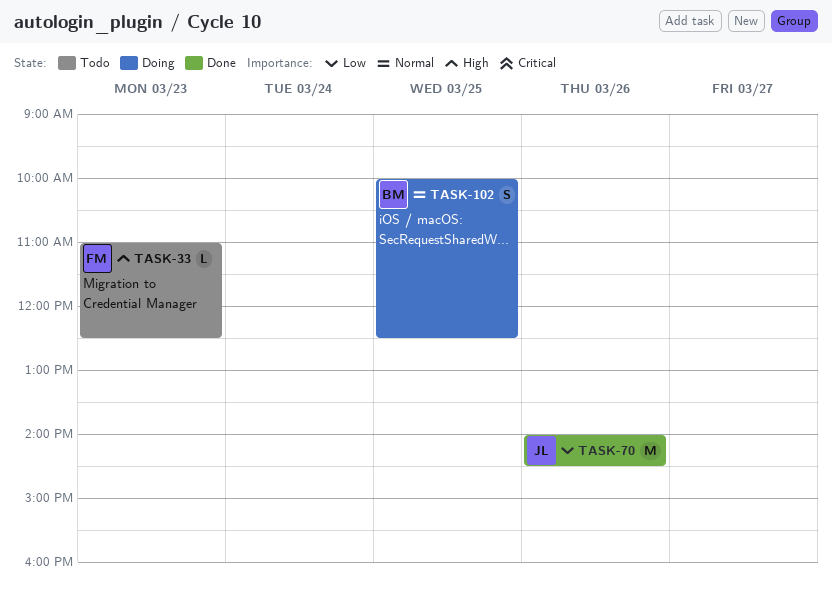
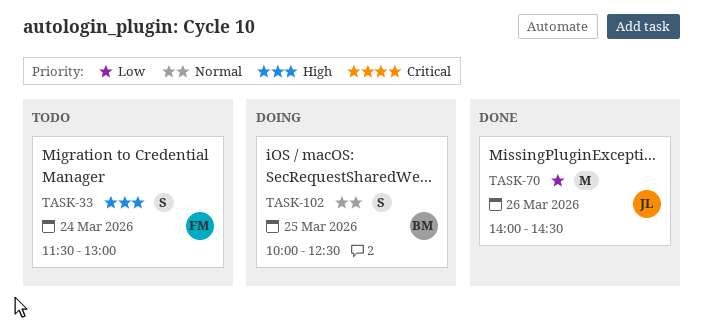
TASK-33, estimate: L -> S
TASK-33, day: Mar 23 -> Mar 24
TASK-33, begins: 11:00 -> 11:30
TASK-33, ends: 12:30 -> 13:00

